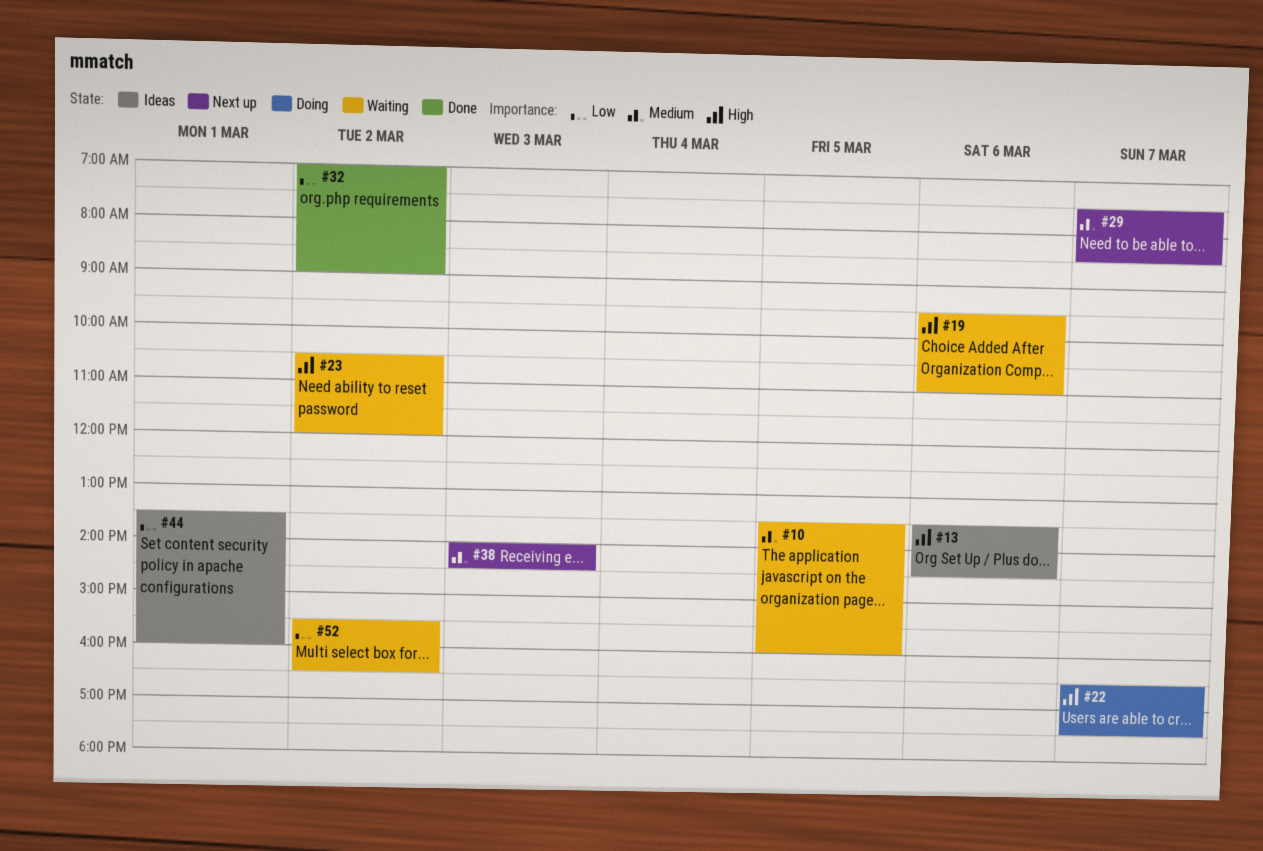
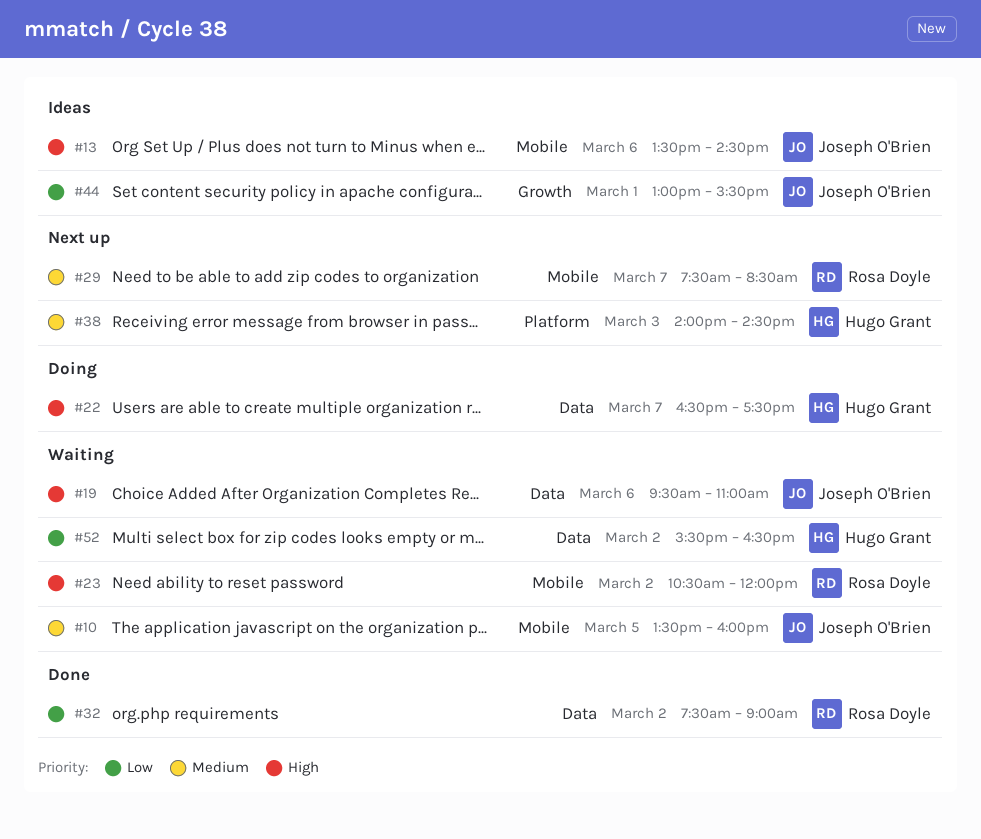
#32, begins: 07:00 -> 07:30
#44, begins: 13:30 -> 13:00
#44, ends: 16:00 -> 15:30

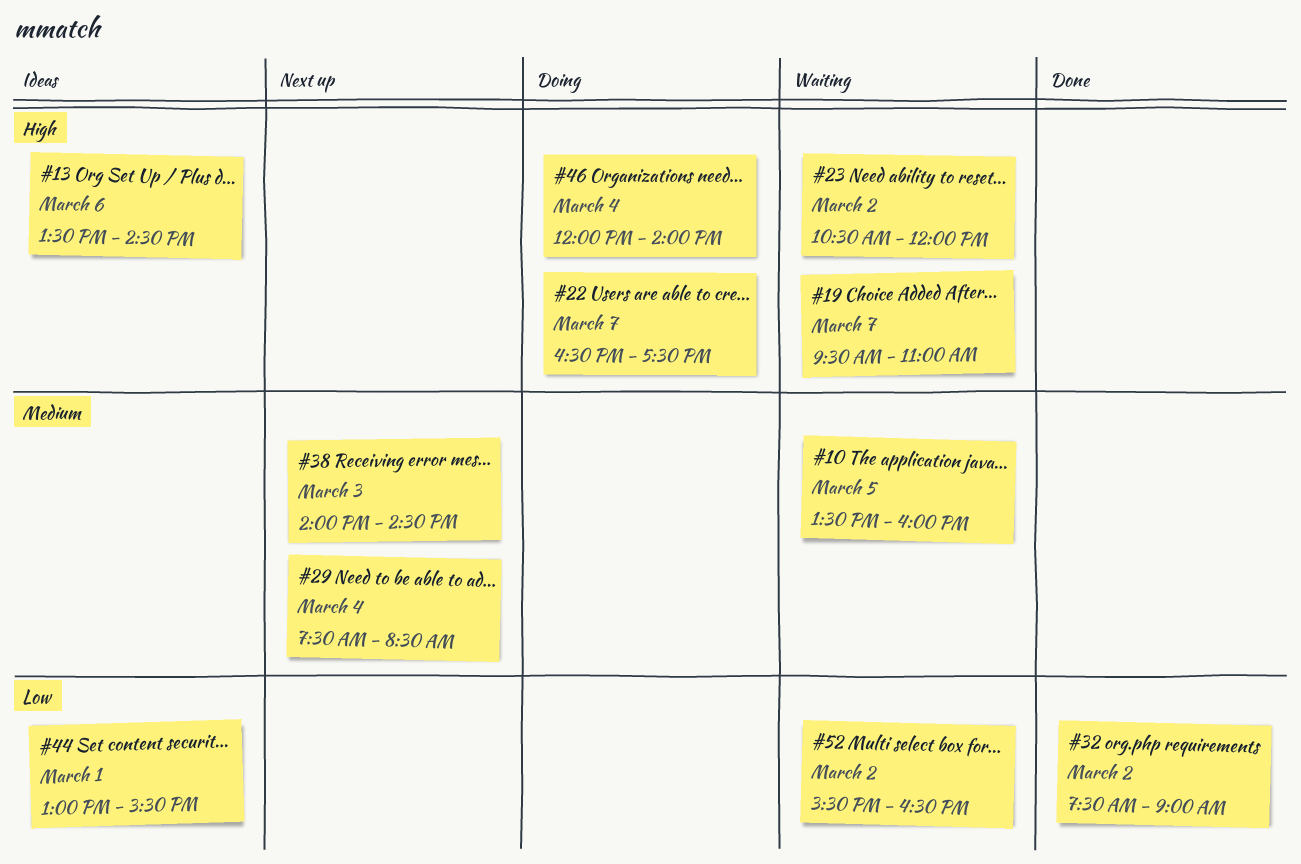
#19, day: Mar 6 -> Mar 7
#29, day: Mar 7 -> Mar 4
#46: none -> present

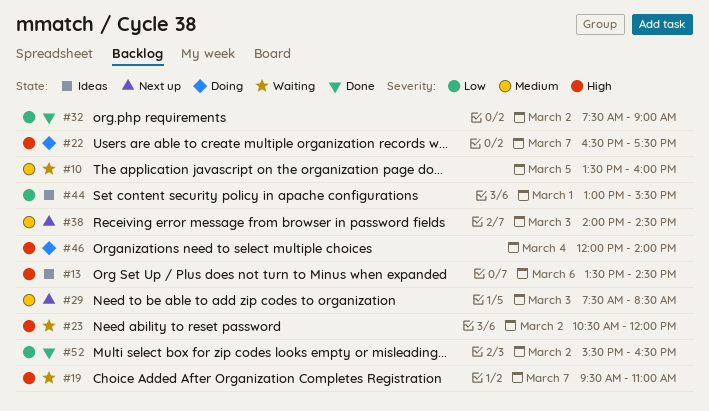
#29, day: Mar 4 -> Mar 3
#52, status: Waiting -> Done

